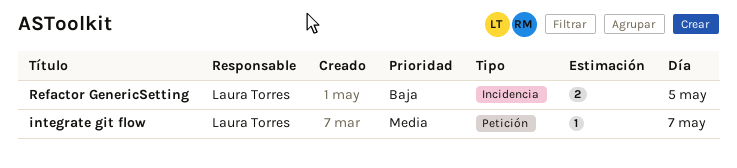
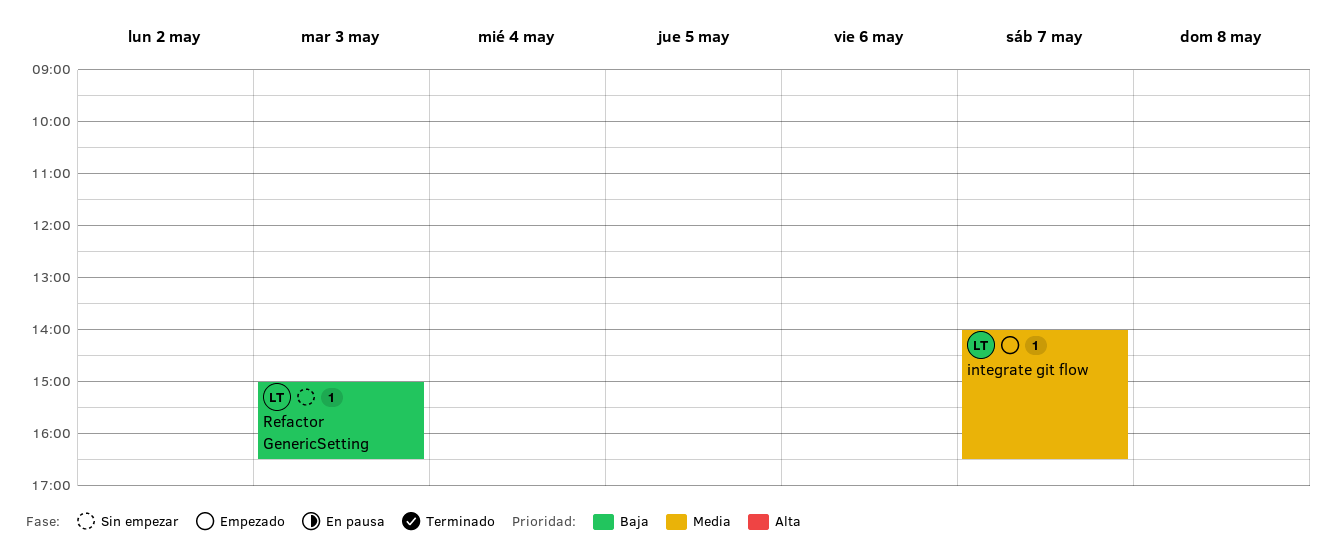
Refactor GenericSetting, estimate: 2 -> 1
Refactor GenericSetting, day: May 5 -> May 3

